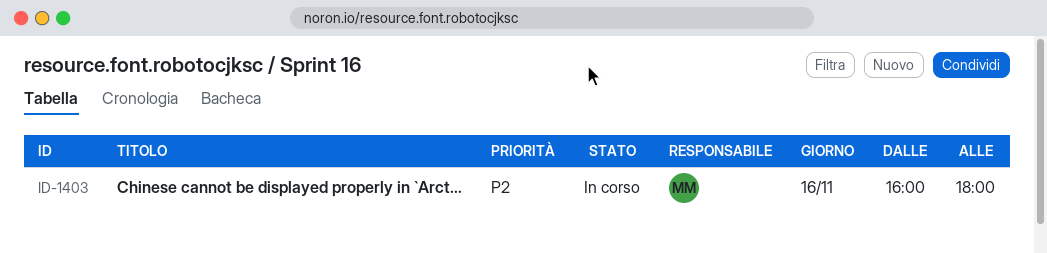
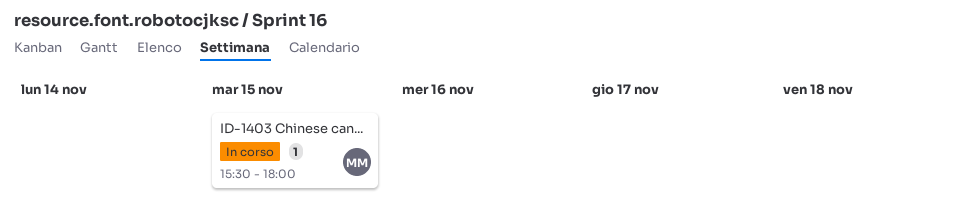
ID-1403, day: Nov 16 -> Nov 15
ID-1403, begins: 16:00 -> 15:30

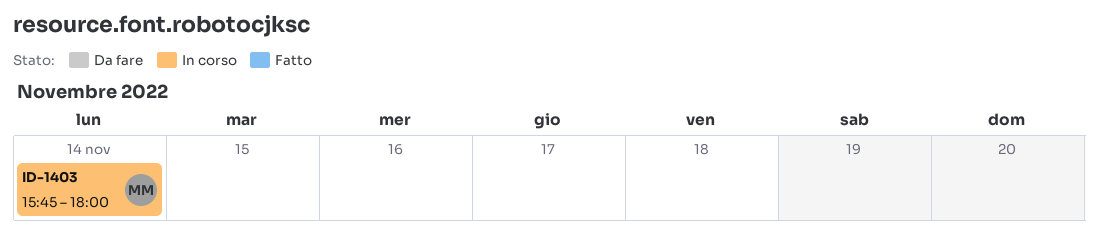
ID-1403, day: Nov 15 -> Nov 14
ID-1403, begins: 15:30 -> 15:45

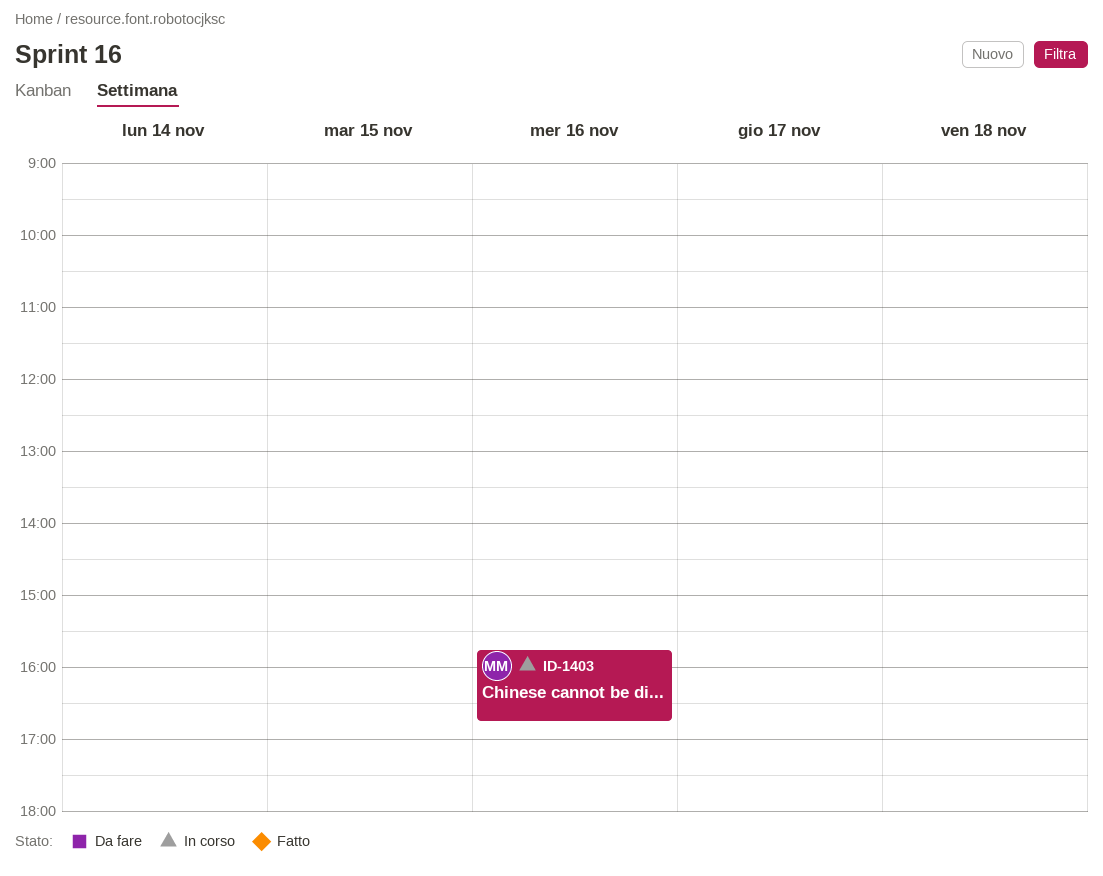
ID-1403, day: Nov 14 -> Nov 16
ID-1403, ends: 18:00 -> 16:45

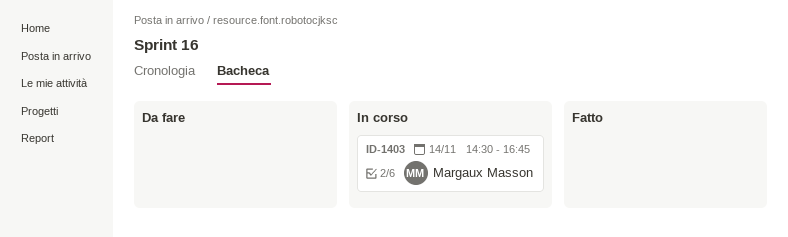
ID-1403, day: Nov 16 -> Nov 14
ID-1403, begins: 15:45 -> 14:30

